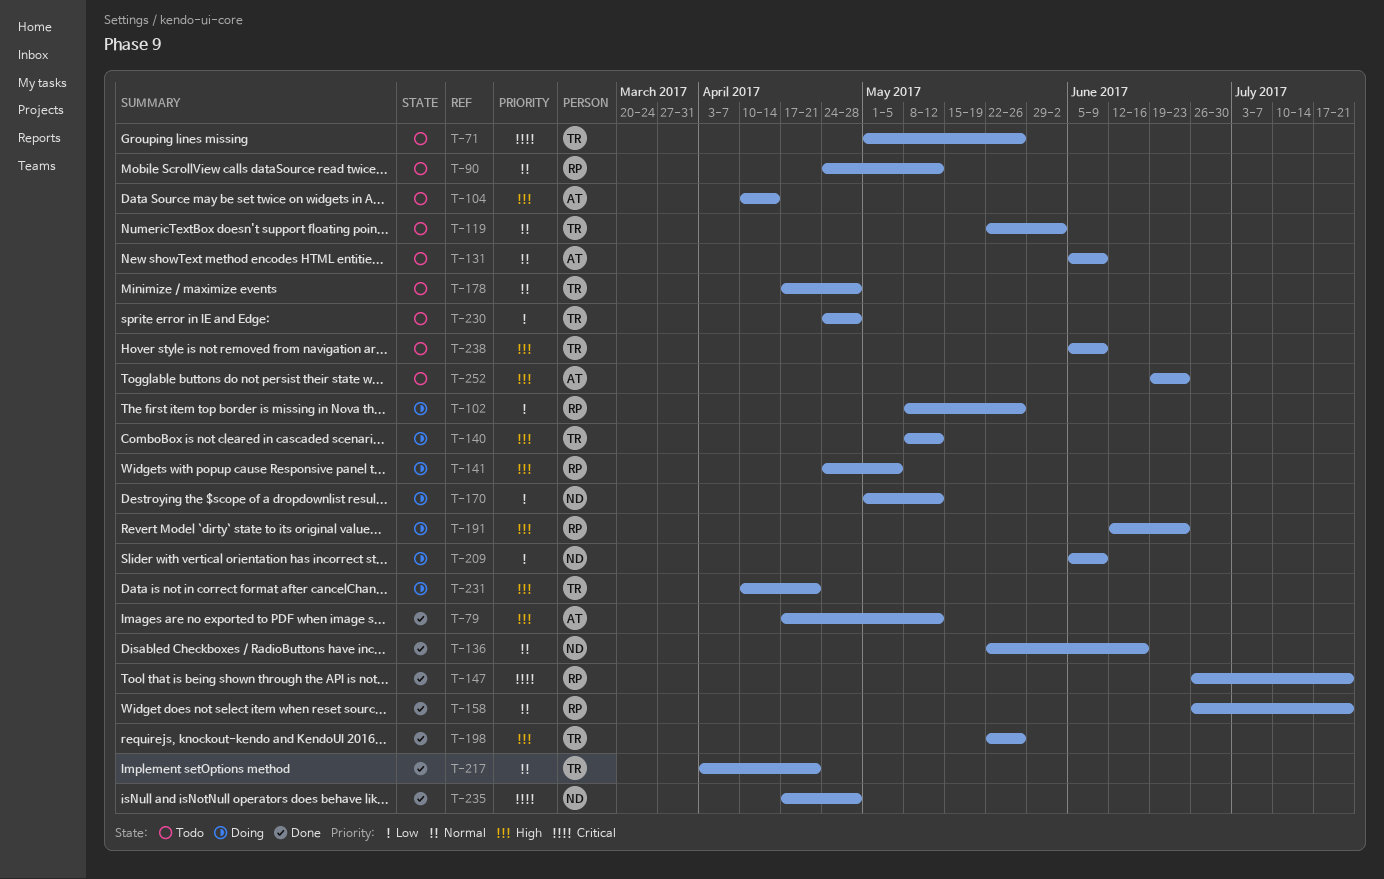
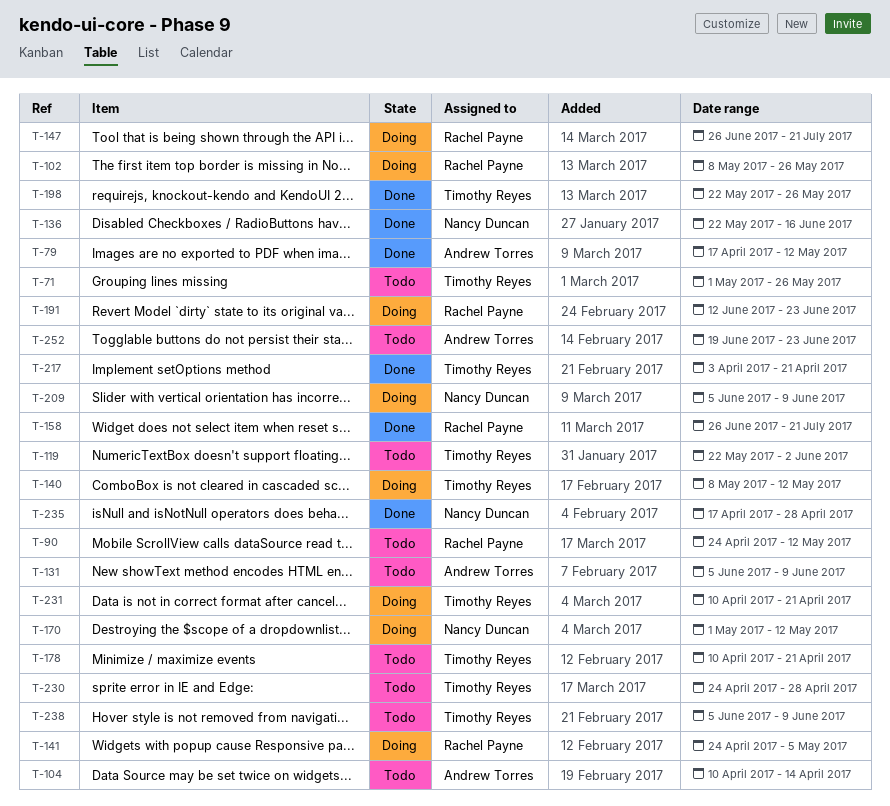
T-147, status: Done -> Doing
T-178, start: Apr 17 -> Apr 10
T-178, due: Apr 28 -> Apr 21

